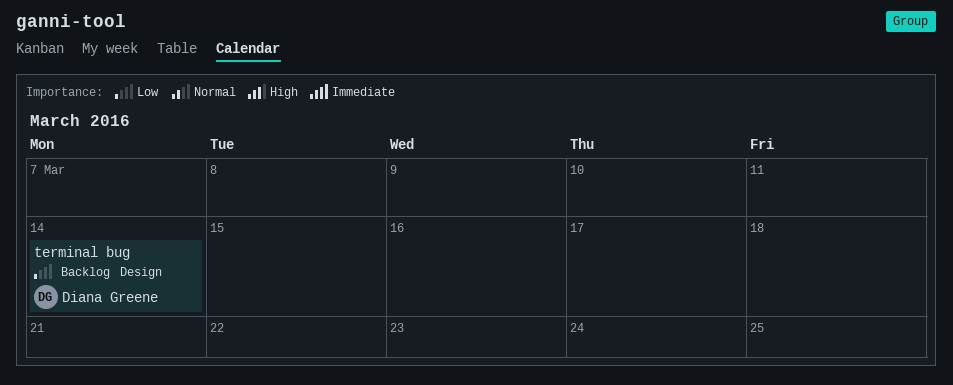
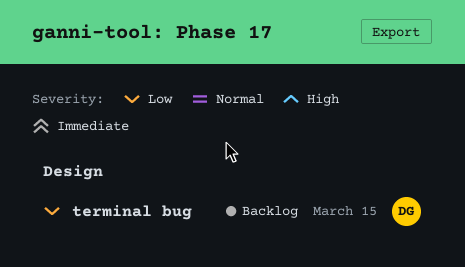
terminal bug, due: Mar 14 -> Mar 15

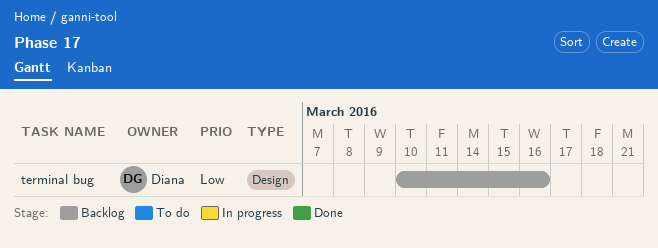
terminal bug, due: Mar 15 -> Mar 16

